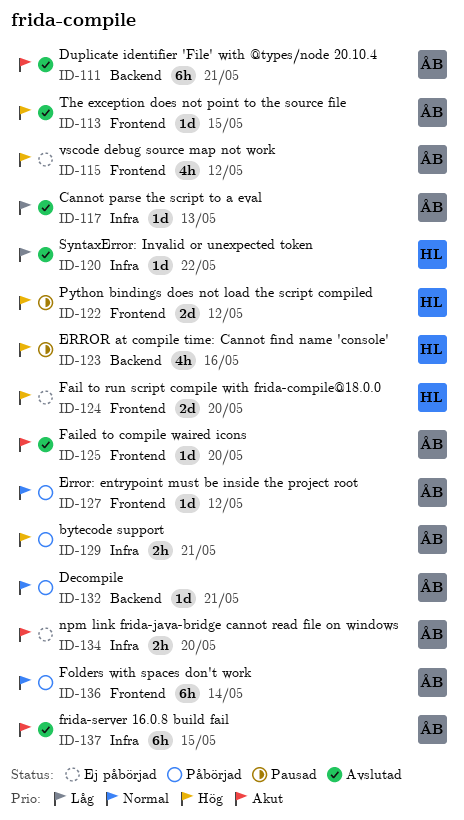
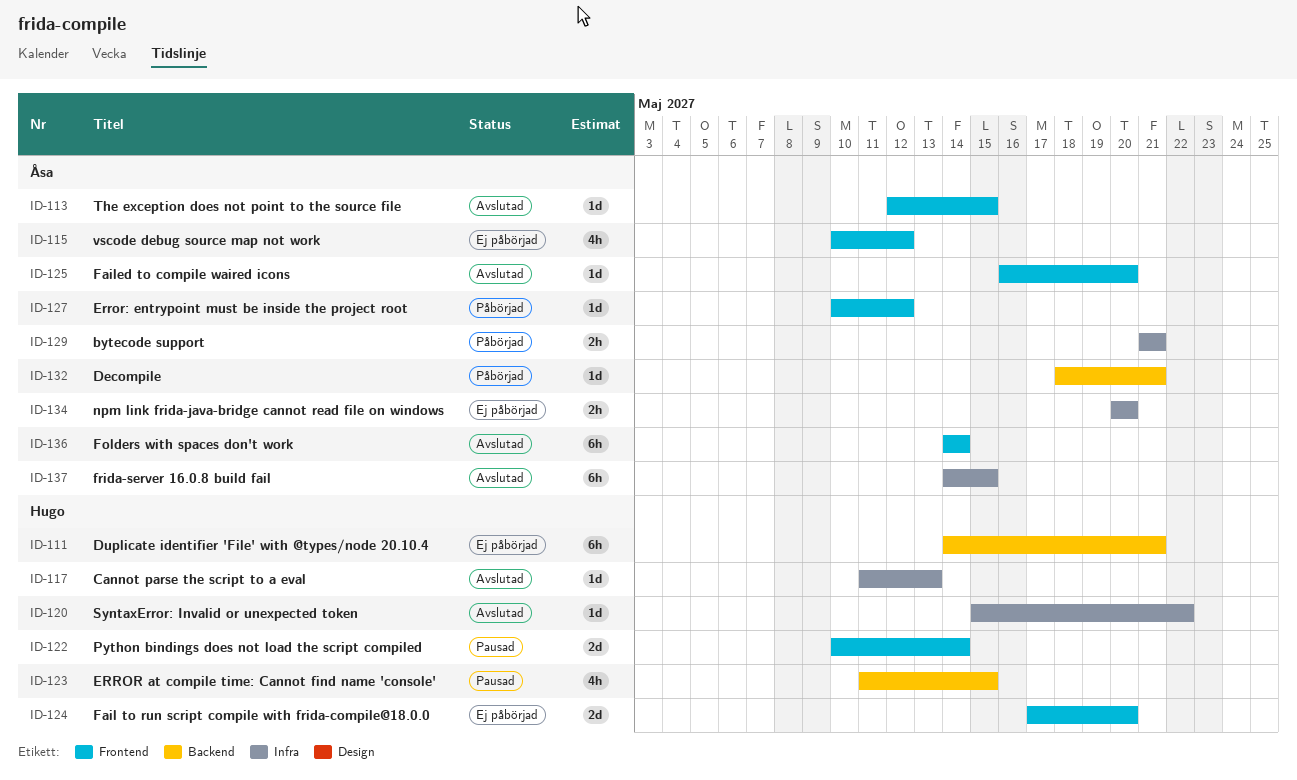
ID-111, status: Avslutad -> Ej påbörjad
ID-111, owner: Åsa -> Hugo
ID-117, owner: Åsa -> Hugo
ID-122, due: May 12 -> May 14
ID-123, due: May 16 -> May 15
ID-136, status: Påbörjad -> Avslutad

